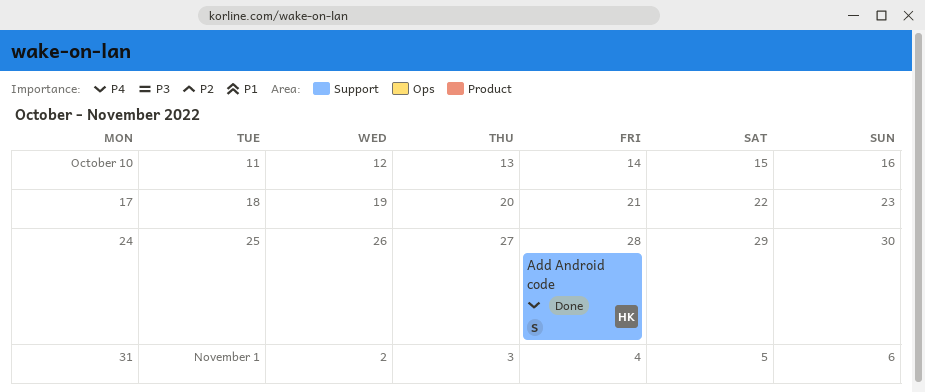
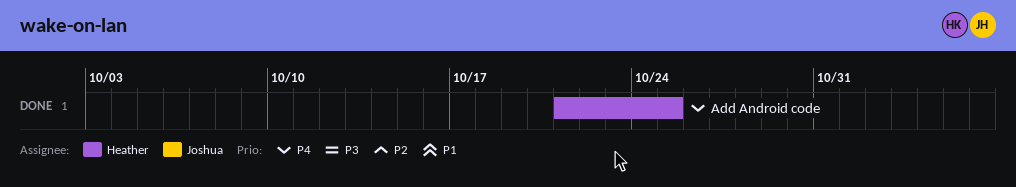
Add Android code, due: Oct 28 -> Oct 25

